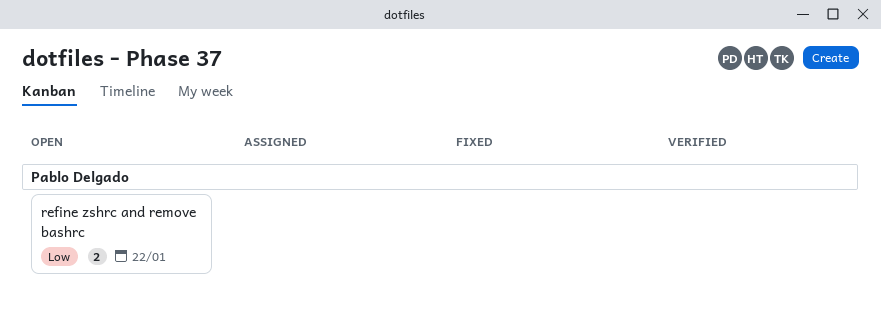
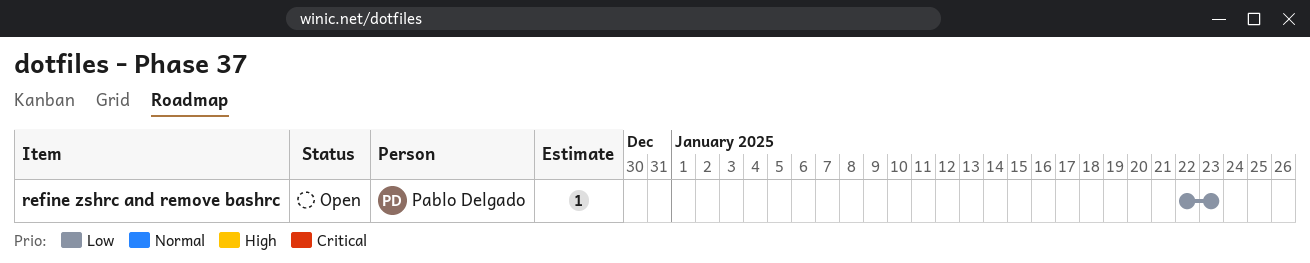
refine zshrc and remove bashrc, estimate: 2 -> 1
refine zshrc and remove bashrc, due: Jan 22 -> Jan 23

